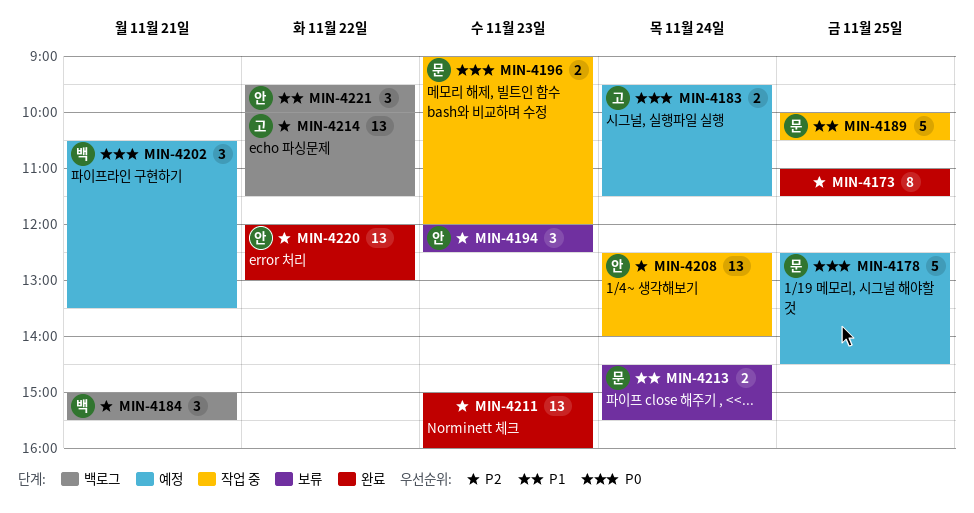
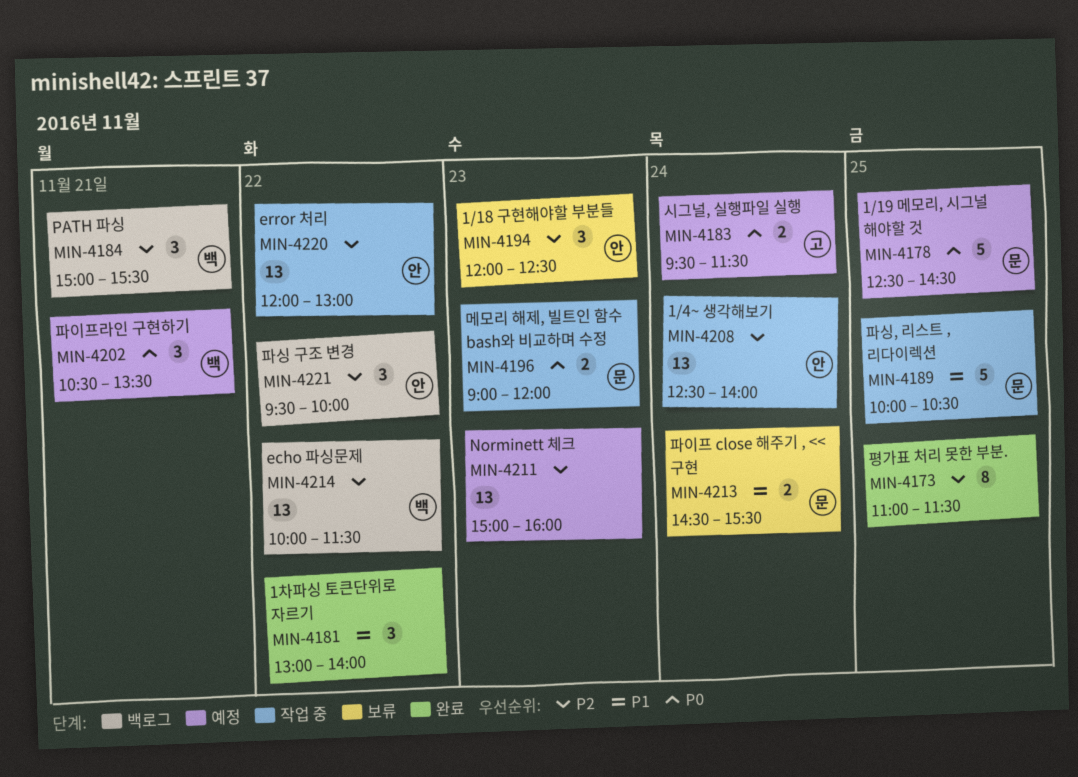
MIN-4181: none -> present
MIN-4211, status: 완료 -> 예정
MIN-4214, owner: 고 -> 백
MIN-4220, status: 완료 -> 작업 중
MIN-4221, priority: P1 -> P2

